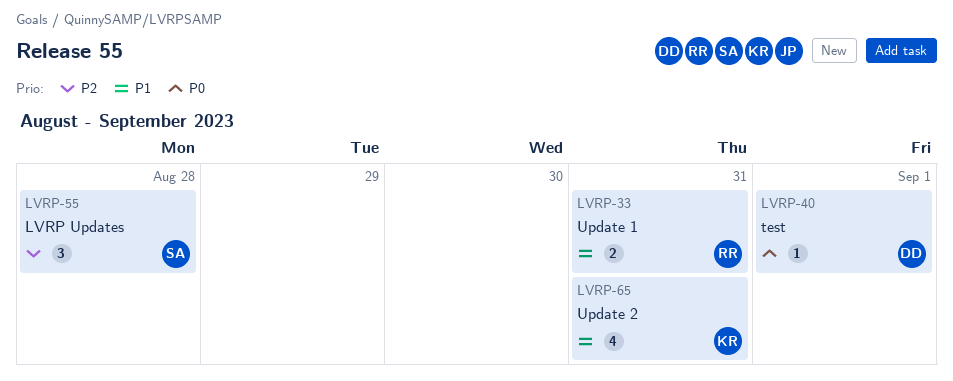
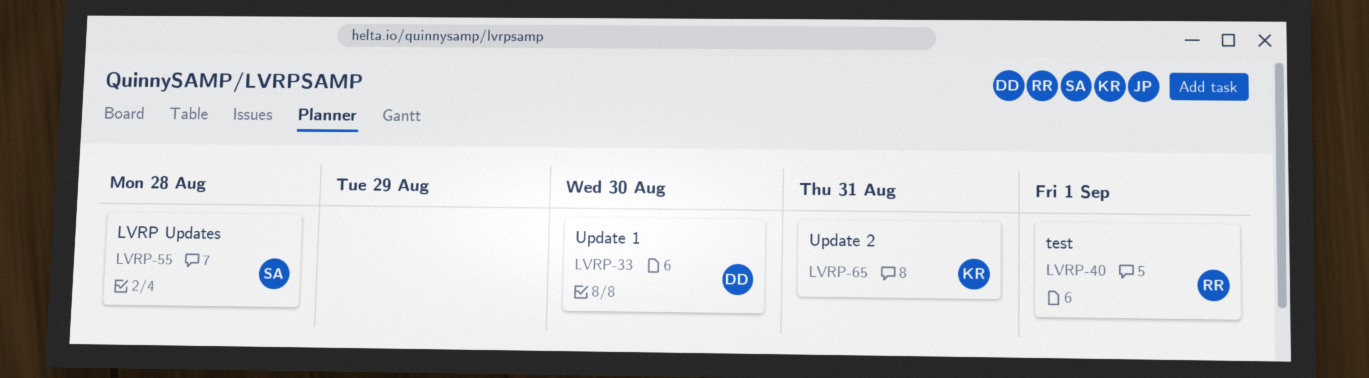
LVRP-33, owner: RR -> DD
LVRP-33, due: Aug 31 -> Aug 30
LVRP-40, owner: DD -> RR

